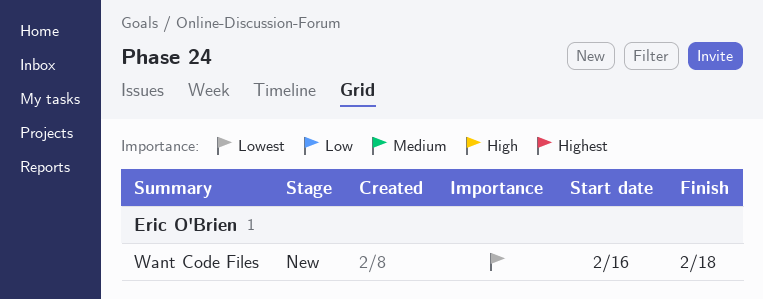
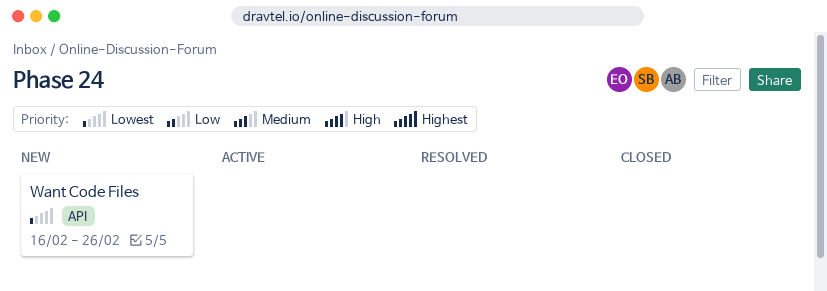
Want Code Files, due: Feb 18 -> Feb 26

